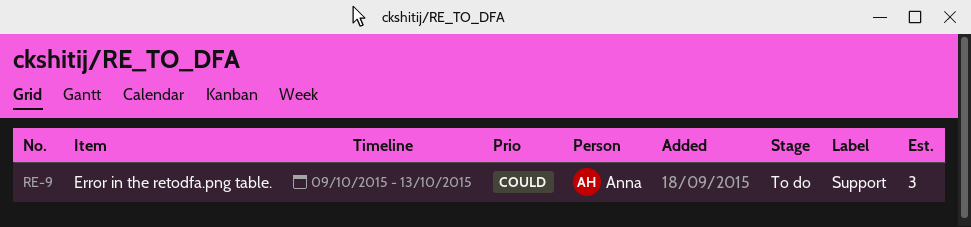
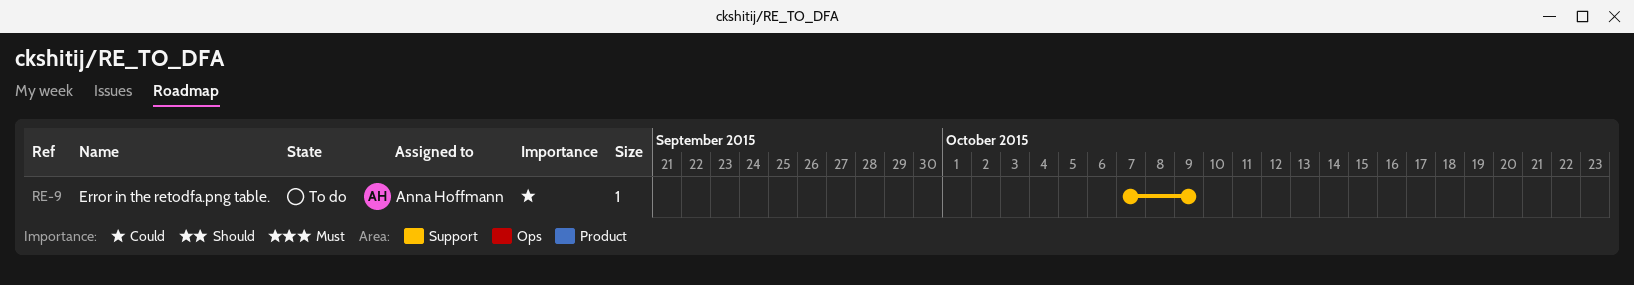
RE-9, estimate: 3 -> 1
RE-9, start: Oct 9 -> Oct 7
RE-9, due: Oct 13 -> Oct 9

